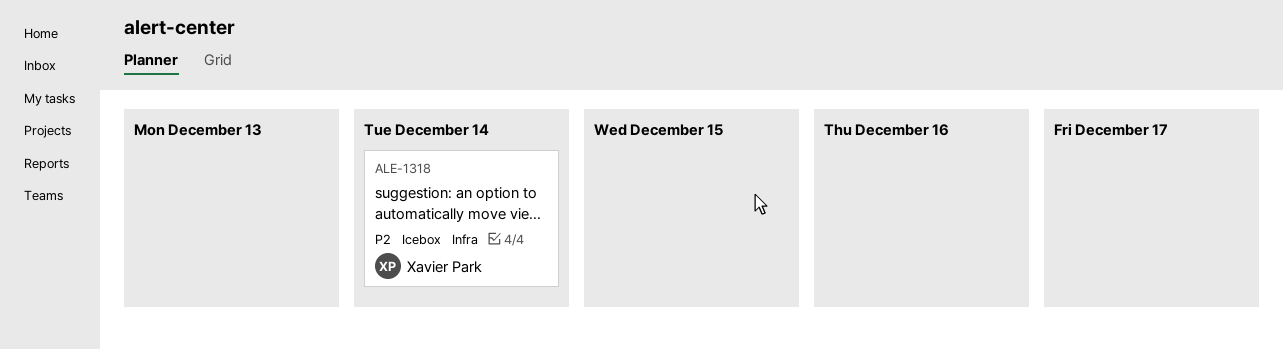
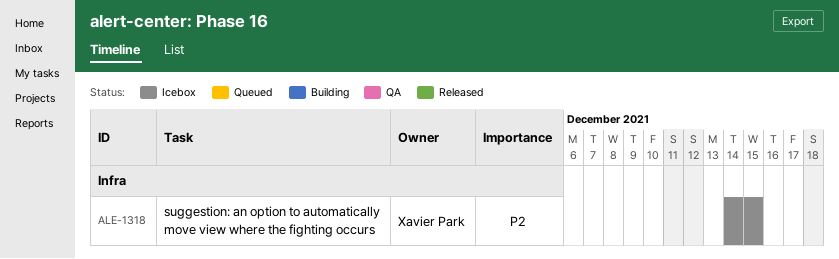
ALE-1318, due: Dec 14 -> Dec 15

